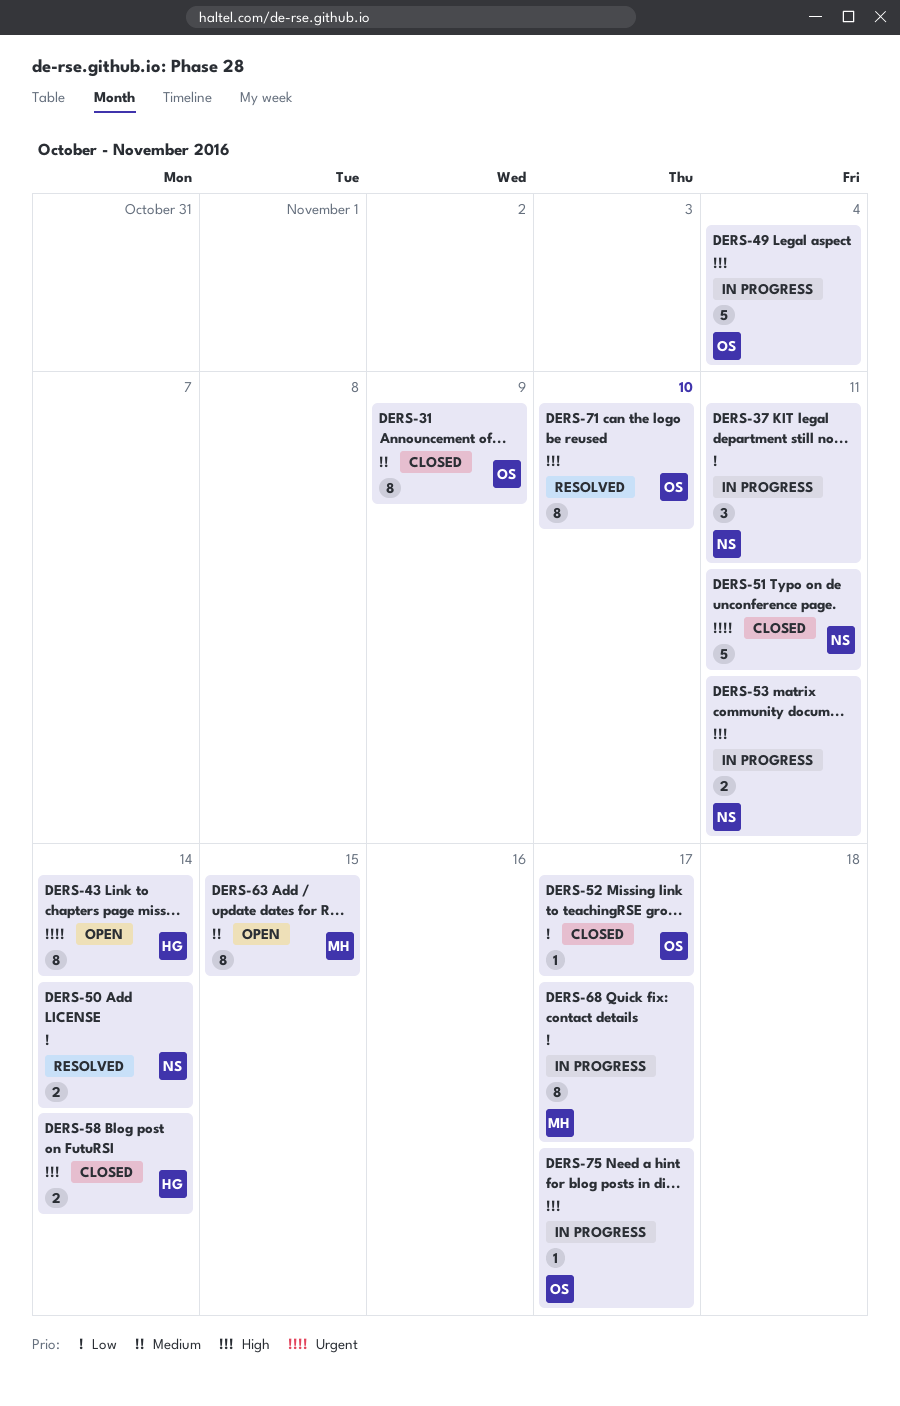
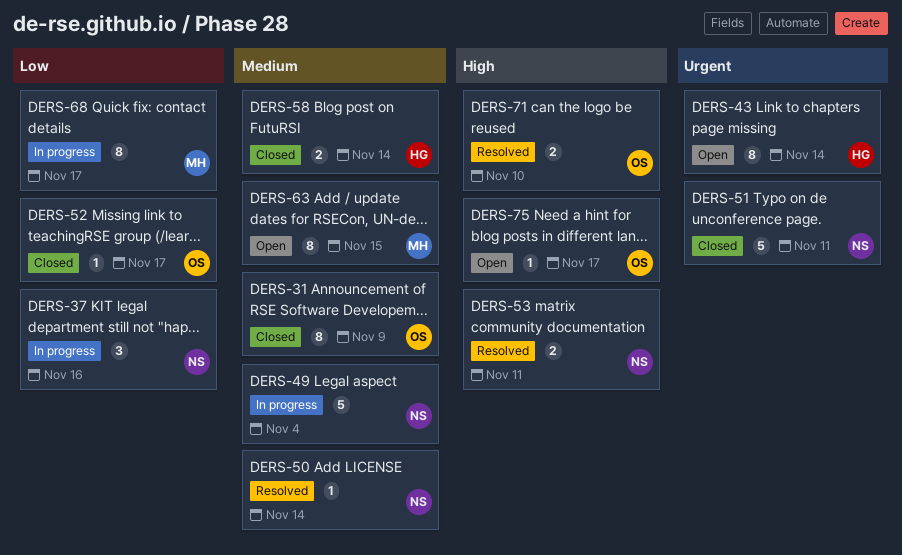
DERS-37, due: Nov 11 -> Nov 16
DERS-49, owner: OS -> NS
DERS-49, priority: High -> Medium
DERS-50, priority: Low -> Medium
DERS-50, estimate: 2 -> 1
DERS-53, status: In progress -> Resolved
DERS-58, priority: High -> Medium
DERS-71, estimate: 8 -> 2
DERS-75, status: In progress -> Open

